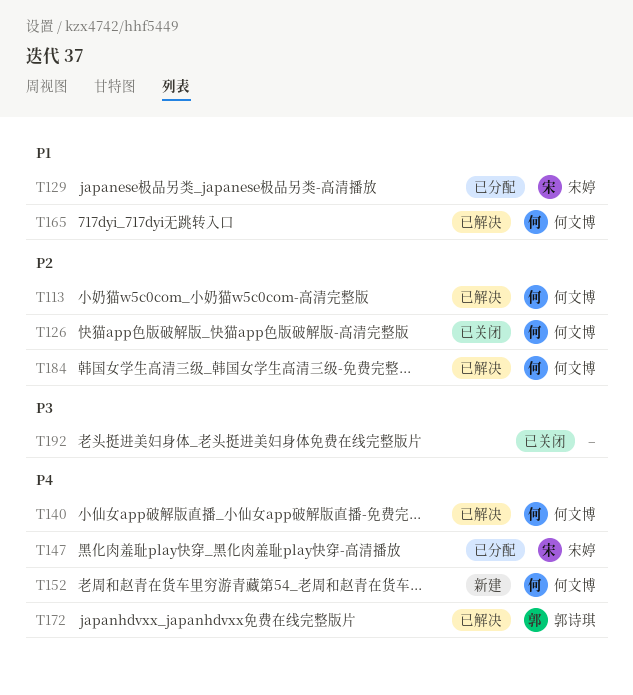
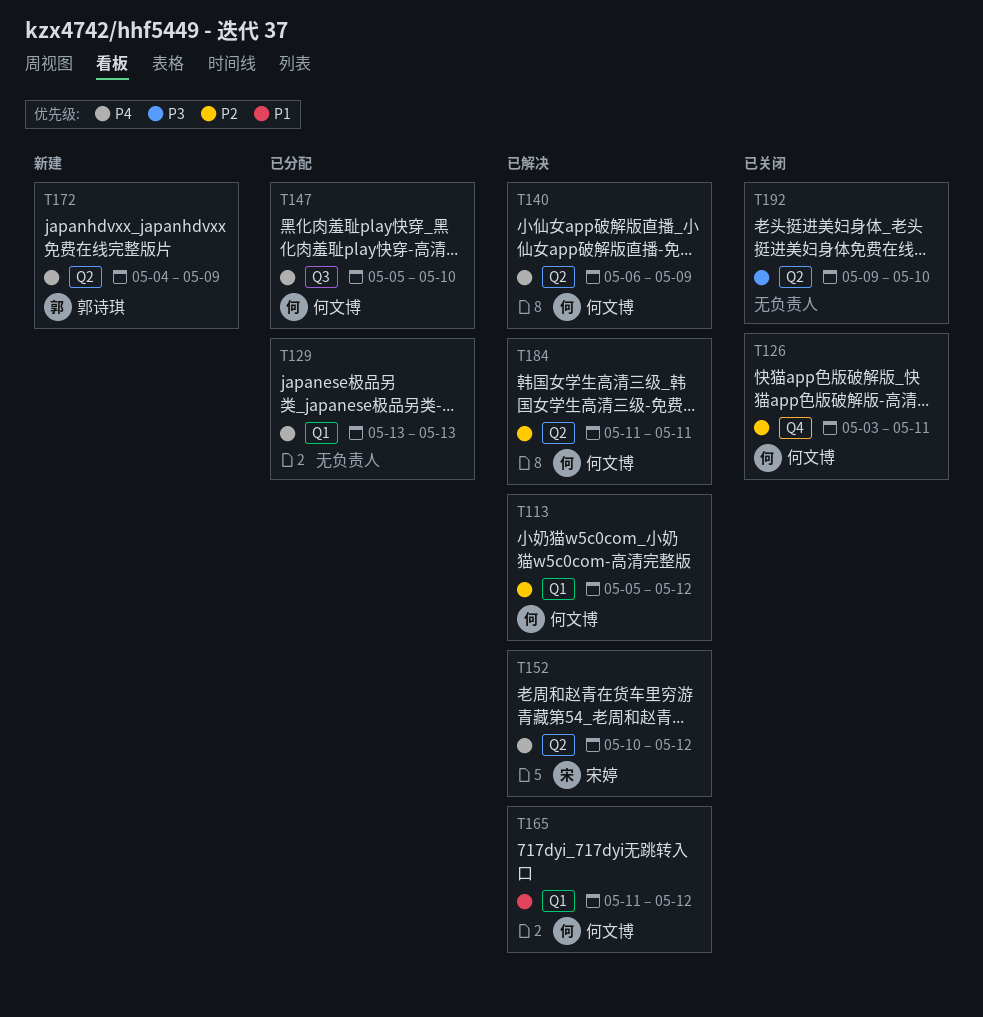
T129, owner: 宋婷 -> none
T129, priority: P1 -> P4
T147, owner: 宋婷 -> 何文博
T152, status: 新建 -> 已解决
T152, owner: 何文博 -> 宋婷
T172, status: 已解决 -> 新建

